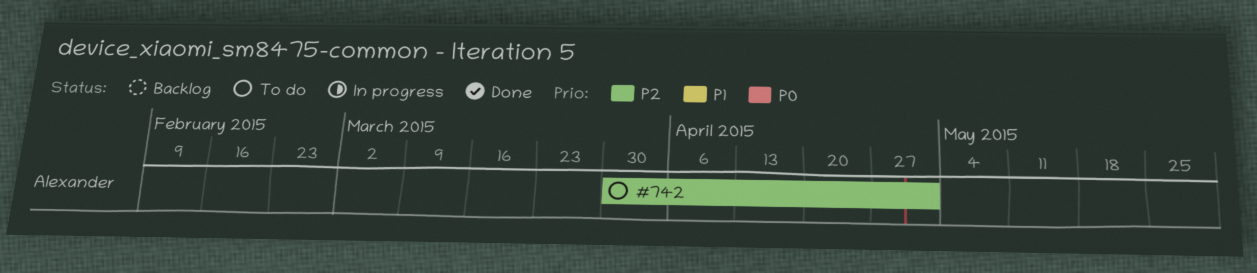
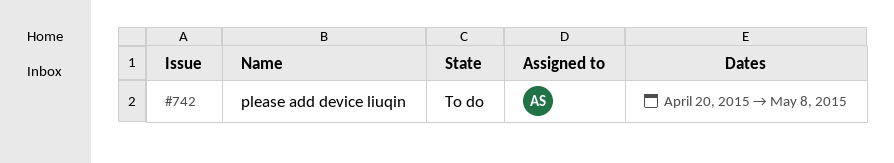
#742, start: Mar 30 -> Apr 20
#742, due: May 1 -> May 8

